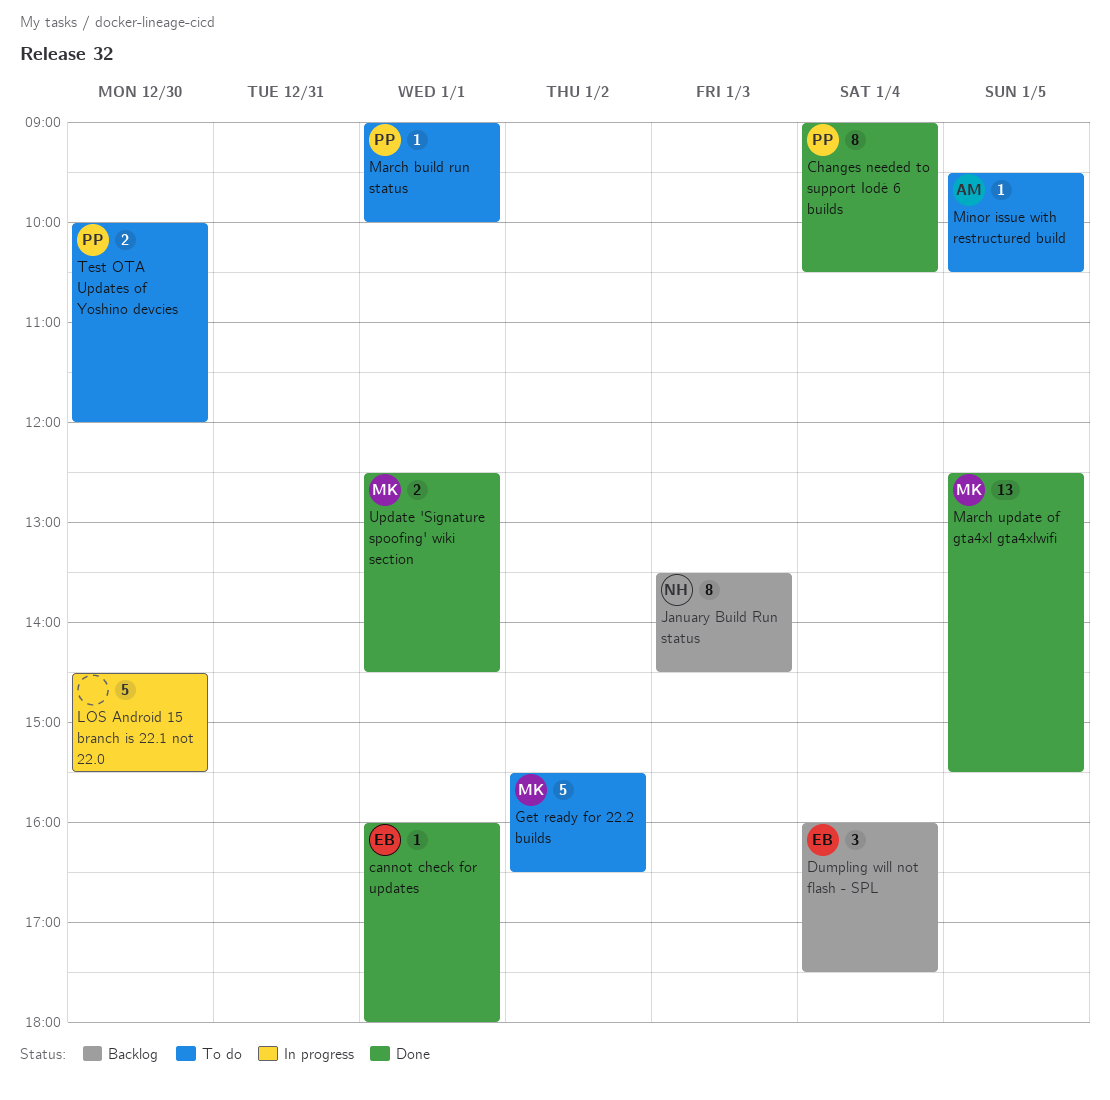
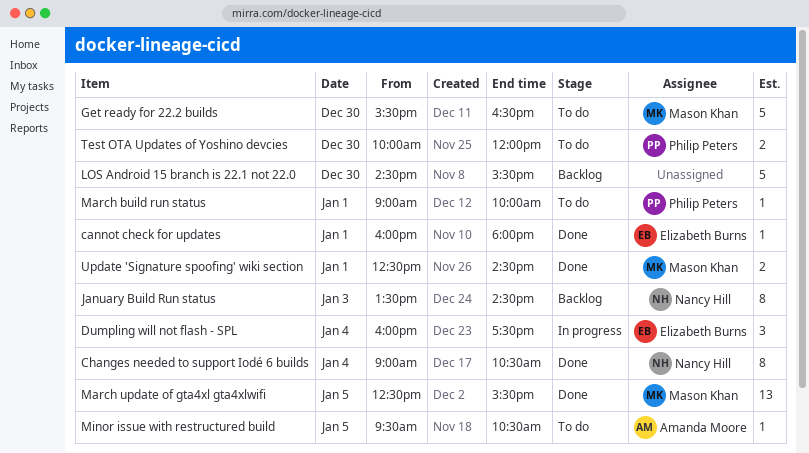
Changes needed to support Iodé 6 builds, owner: Philip Peters -> Nancy Hill
Dumpling will not flash - SPL, status: Backlog -> In progress
Get ready for 22.2 builds, day: Jan 2 -> Dec 30
LOS Android 15 branch is 22.1 not 22.0, status: In progress -> Backlog

